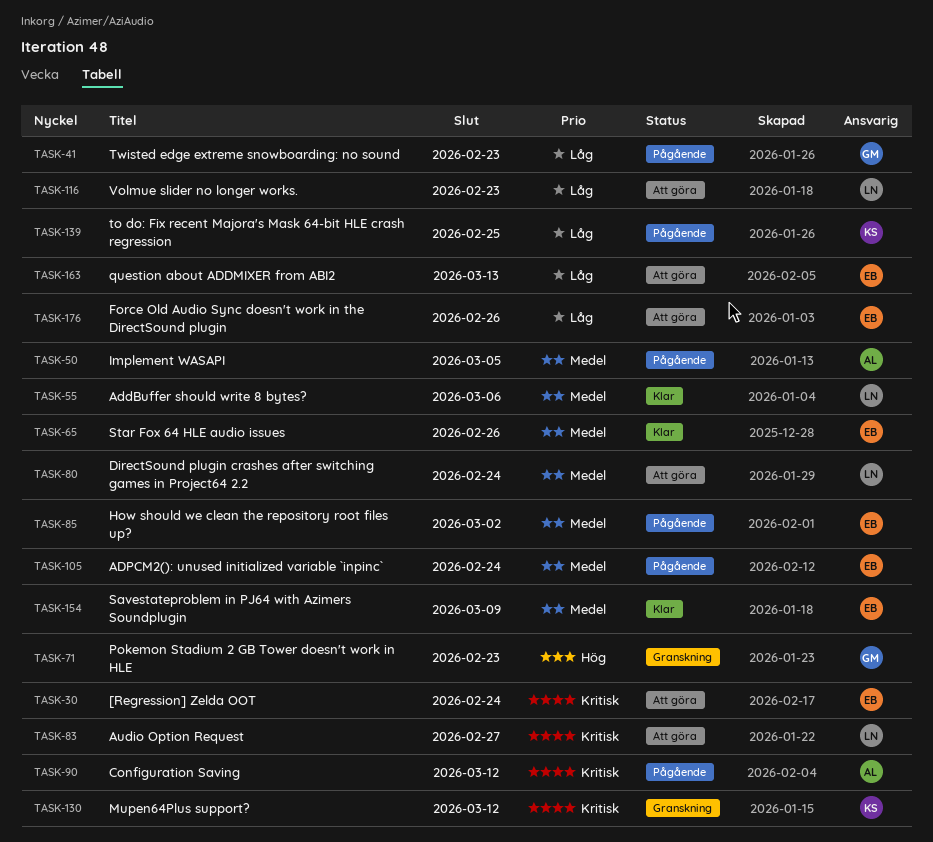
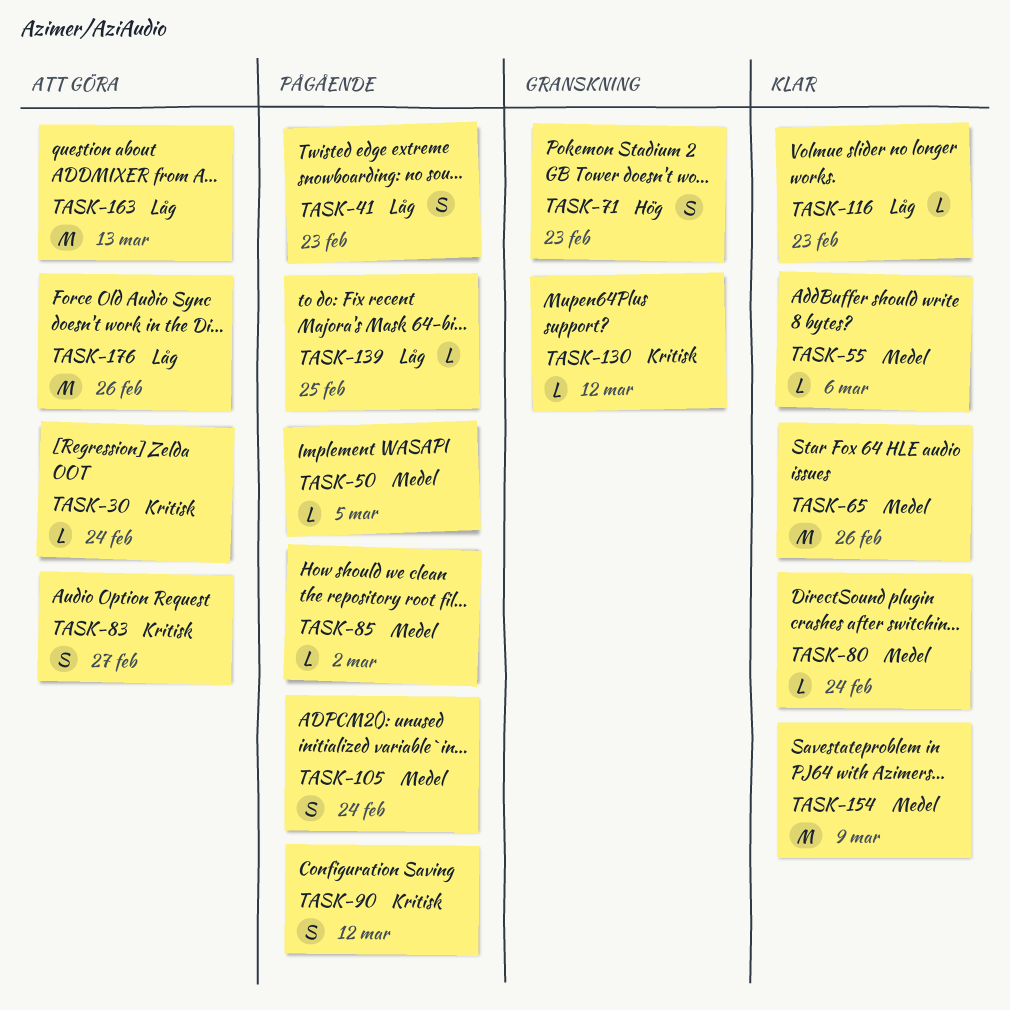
TASK-80, status: Att göra -> Klar
TASK-116, status: Att göra -> Klar

